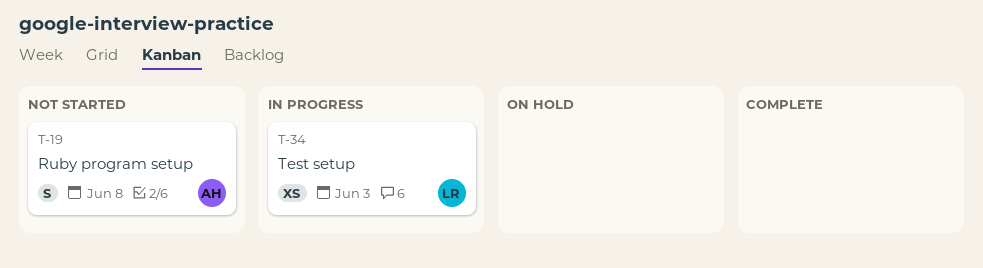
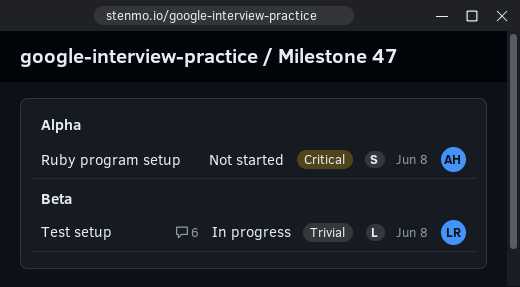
Test setup, estimate: XS -> L
Test setup, due: Jun 3 -> Jun 8

